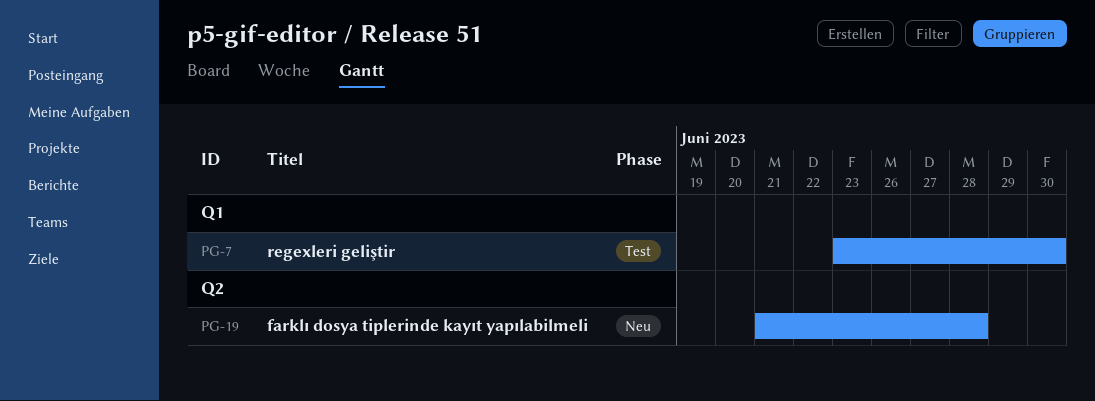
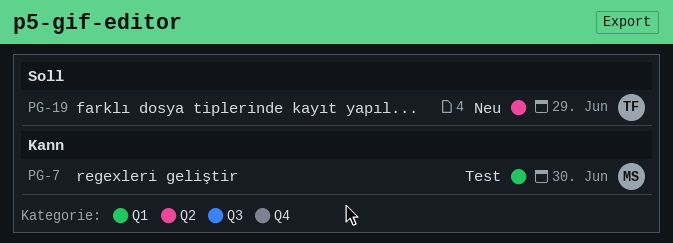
PG-19, due: Jun 28 -> Jun 29

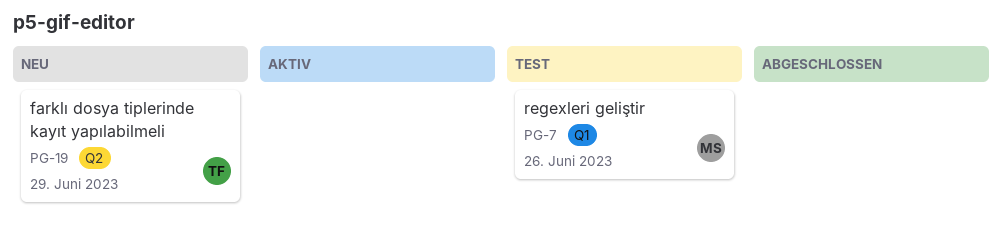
PG-7, due: Jun 30 -> Jun 26

